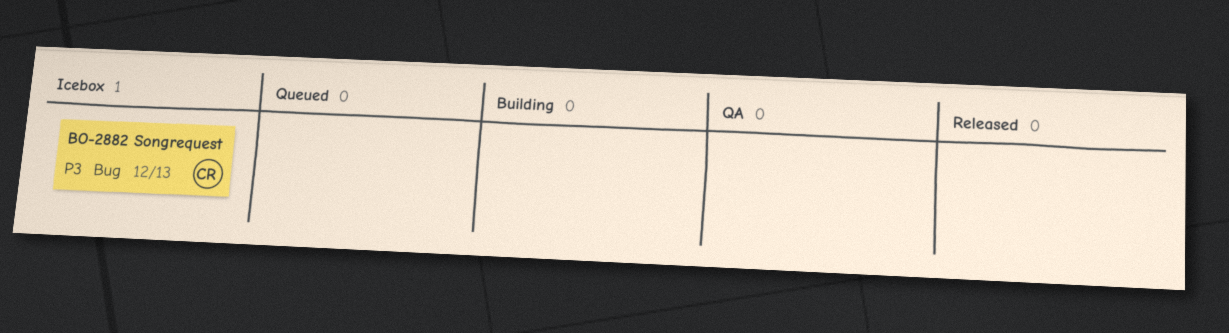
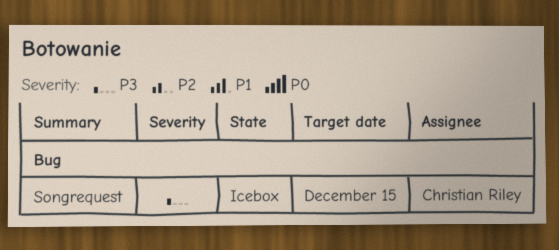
Songrequest, due: Dec 13 -> Dec 15

